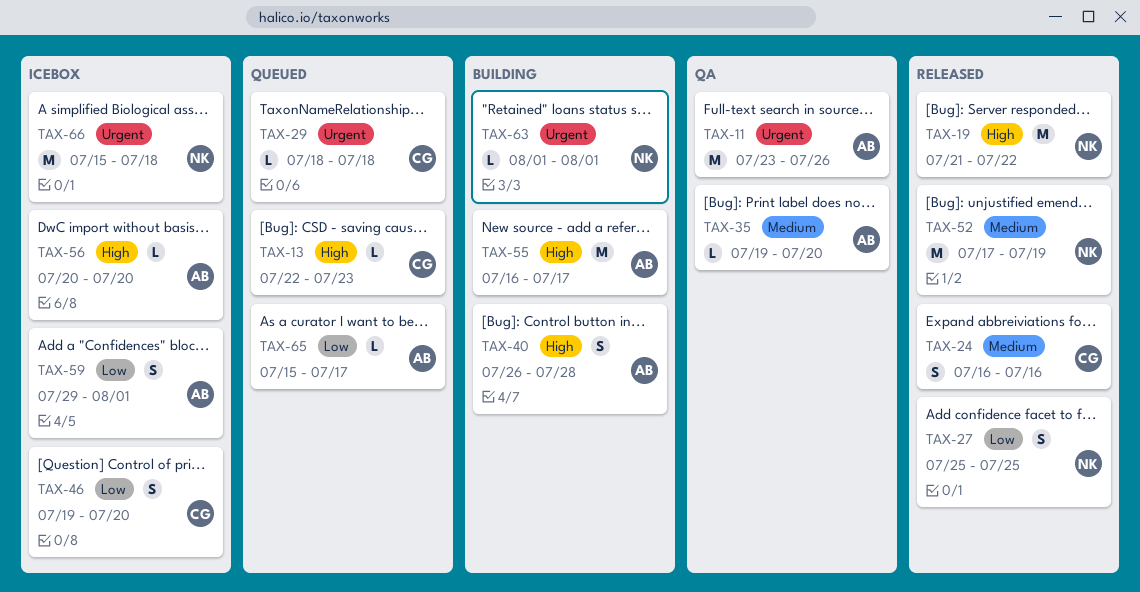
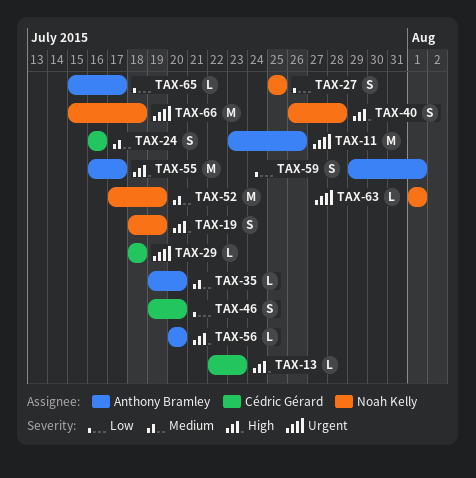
TAX-19, estimate: M -> S
TAX-19, start: Jul 21 -> Jul 18
TAX-19, due: Jul 22 -> Jul 19
TAX-40, owner: Anthony Bramley -> Noah Kelly

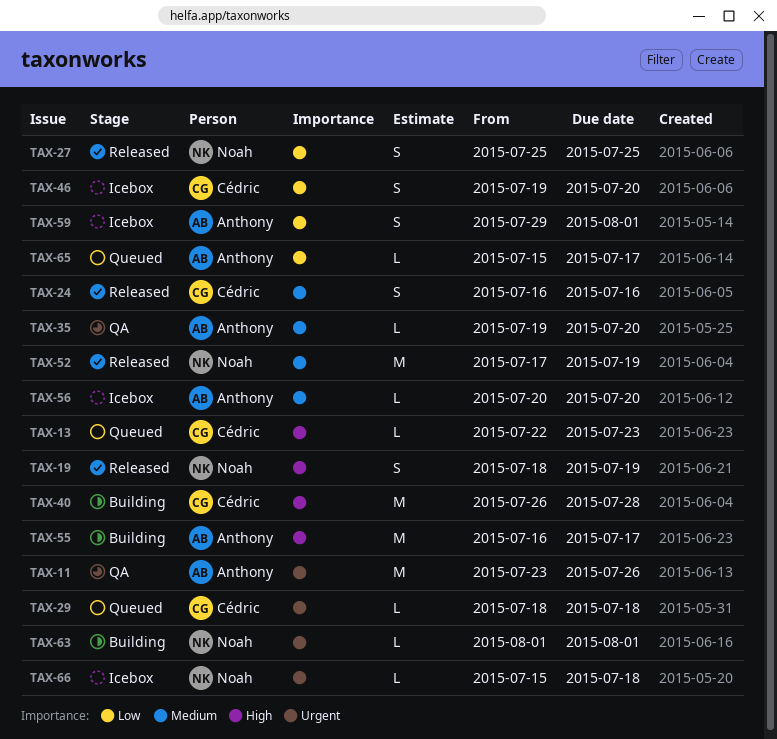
TAX-40, owner: Noah Kelly -> Cédric Gérard
TAX-40, estimate: S -> M
TAX-56, priority: High -> Medium
TAX-66, estimate: M -> L

